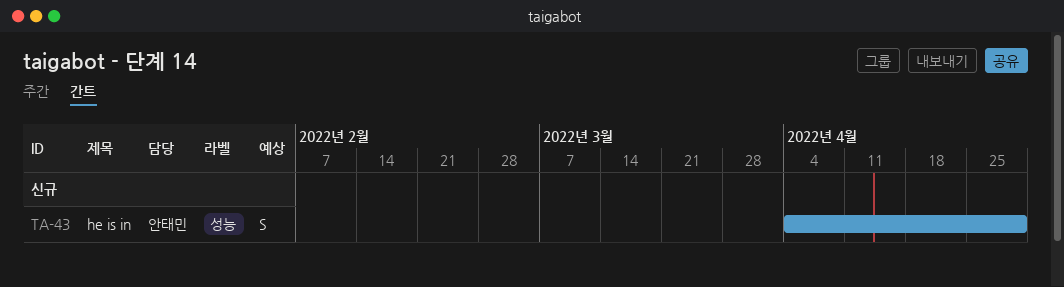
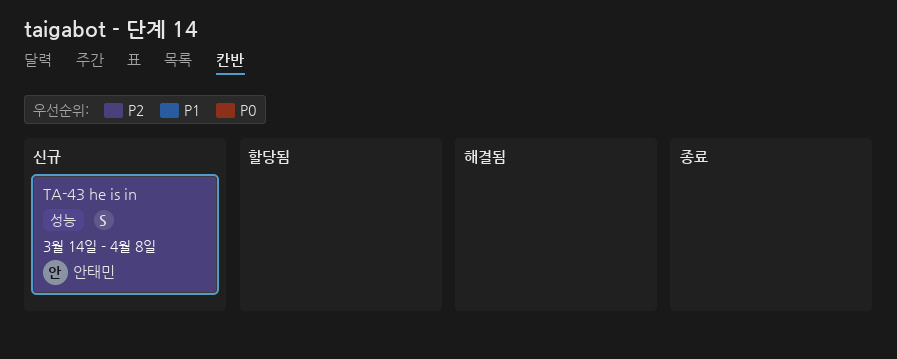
TA-43, start: Apr 4 -> Mar 14
TA-43, due: Apr 29 -> Apr 8

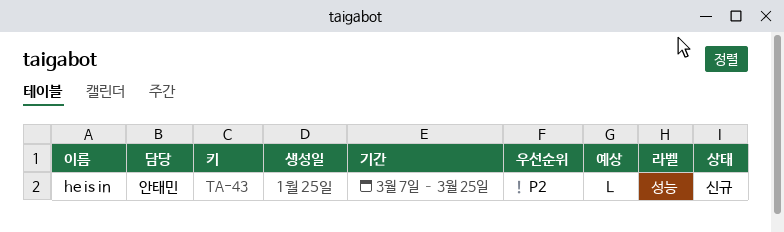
TA-43, estimate: S -> L
TA-43, start: Mar 14 -> Mar 7
TA-43, due: Apr 8 -> Mar 25

